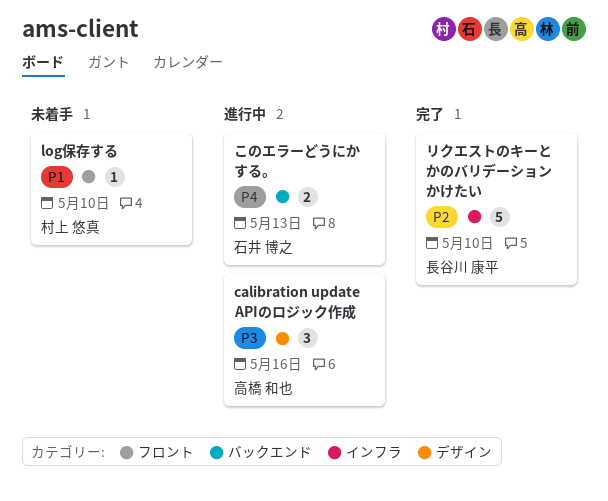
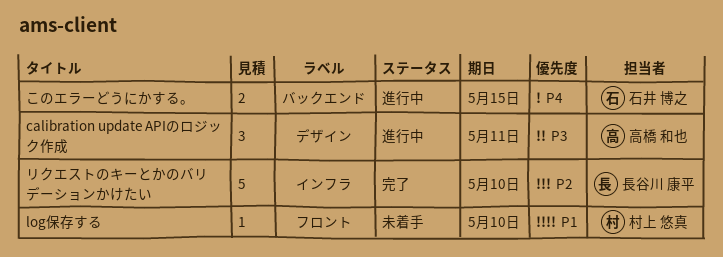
calibration update APIのロジック作成, due: May 16 -> May 11
このエラーどうにかする。, due: May 13 -> May 15

